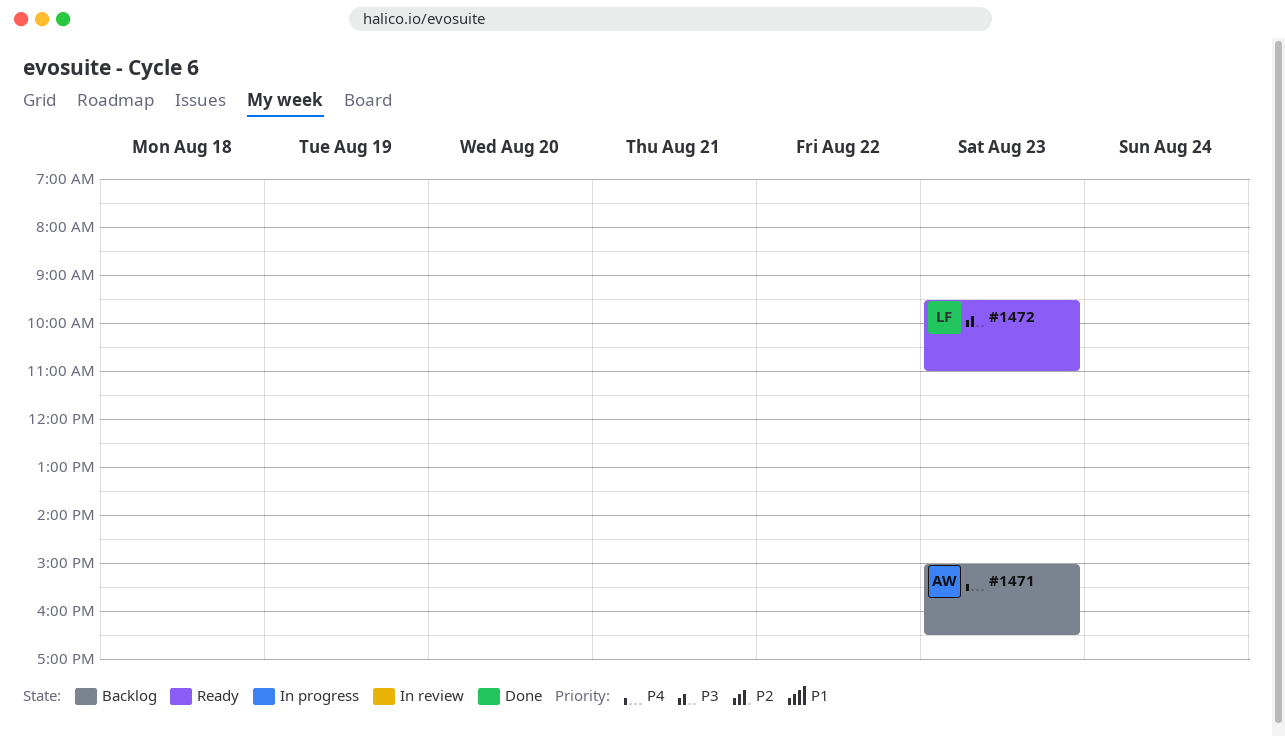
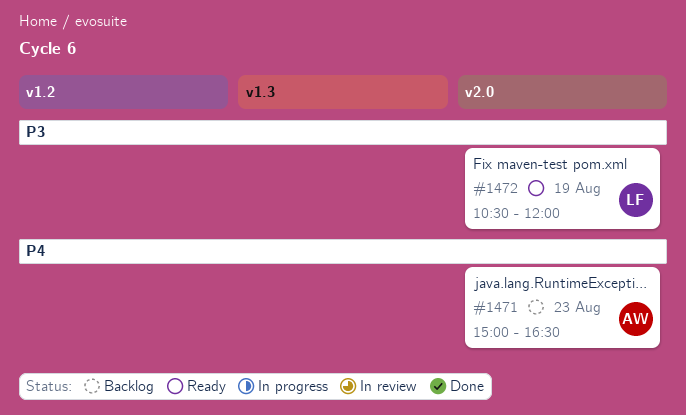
#1472, day: Aug 23 -> Aug 19
#1472, begins: 09:30 -> 10:30
#1472, ends: 11:00 -> 12:00

